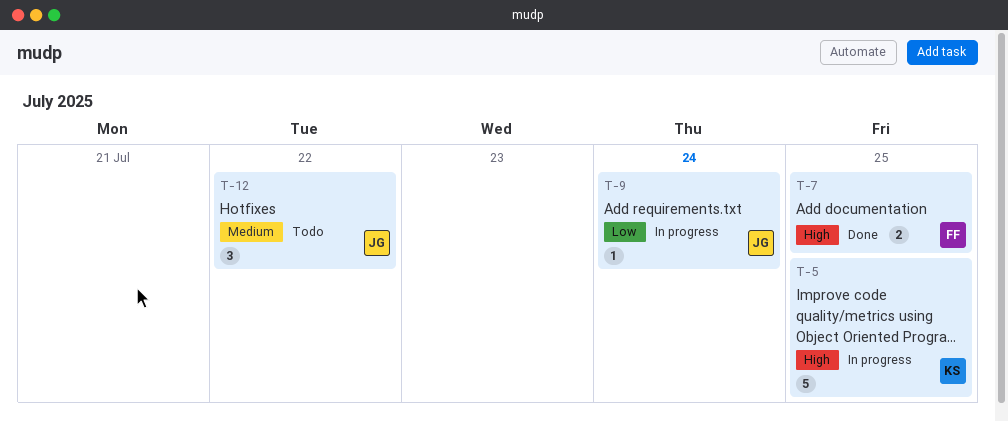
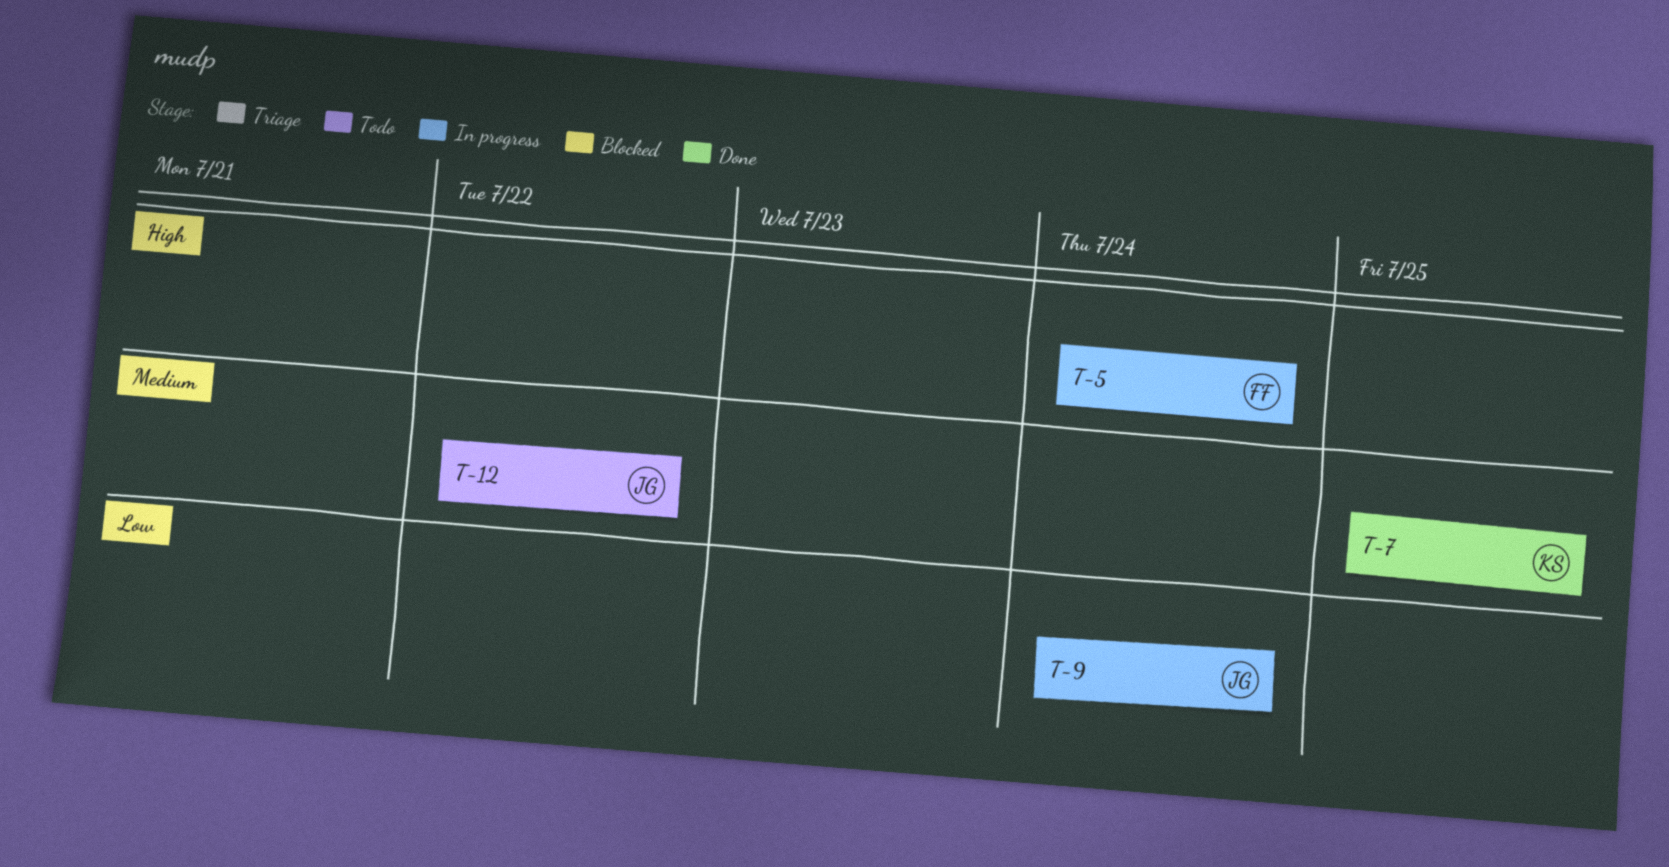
T-5, owner: KS -> FF
T-5, due: Jul 25 -> Jul 24
T-7, owner: FF -> KS
T-7, priority: High -> Medium

